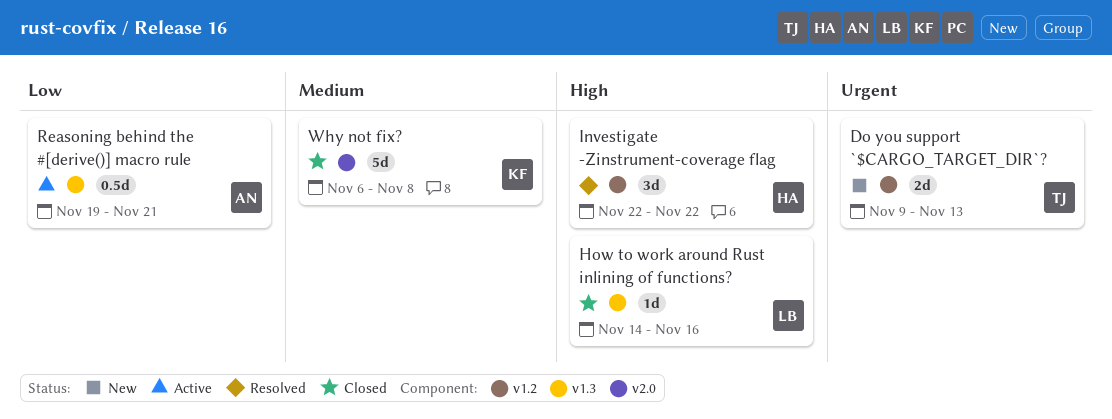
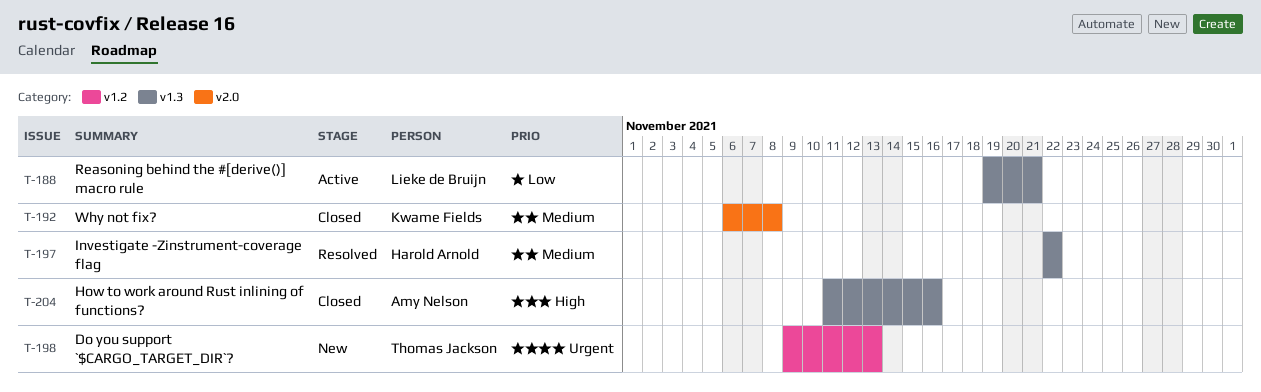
How to work around Rust inlining of functions?, owner: Lieke de Bruijn -> Amy Nelson
How to work around Rust inlining of functions?, start: Nov 14 -> Nov 11
Investigate -Zinstrument-coverage flag, priority: High -> Medium
Investigate -Zinstrument-coverage flag, label: v1.2 -> v1.3
Reasoning behind the #[derive()] macro rule, owner: Amy Nelson -> Lieke de Bruijn

